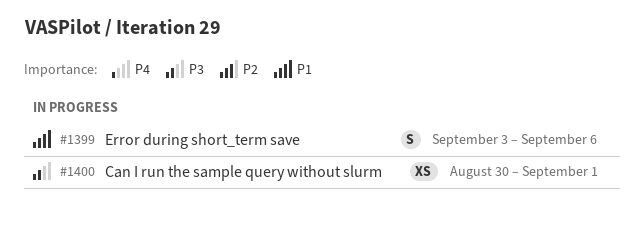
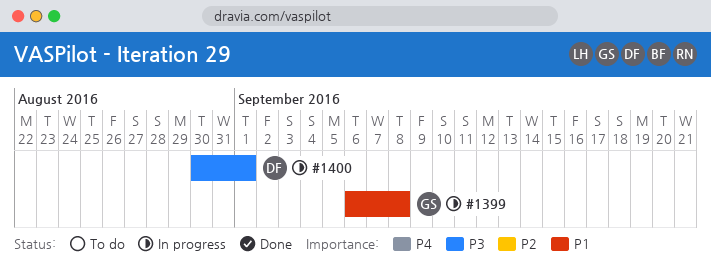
#1399, start: Sep 3 -> Sep 6
#1399, due: Sep 6 -> Sep 8

